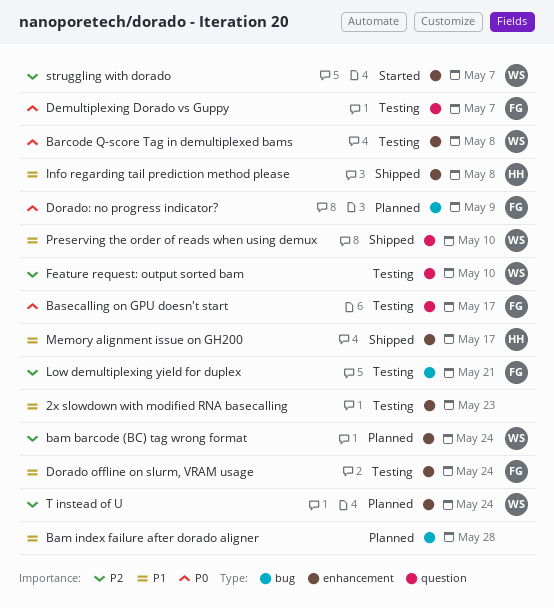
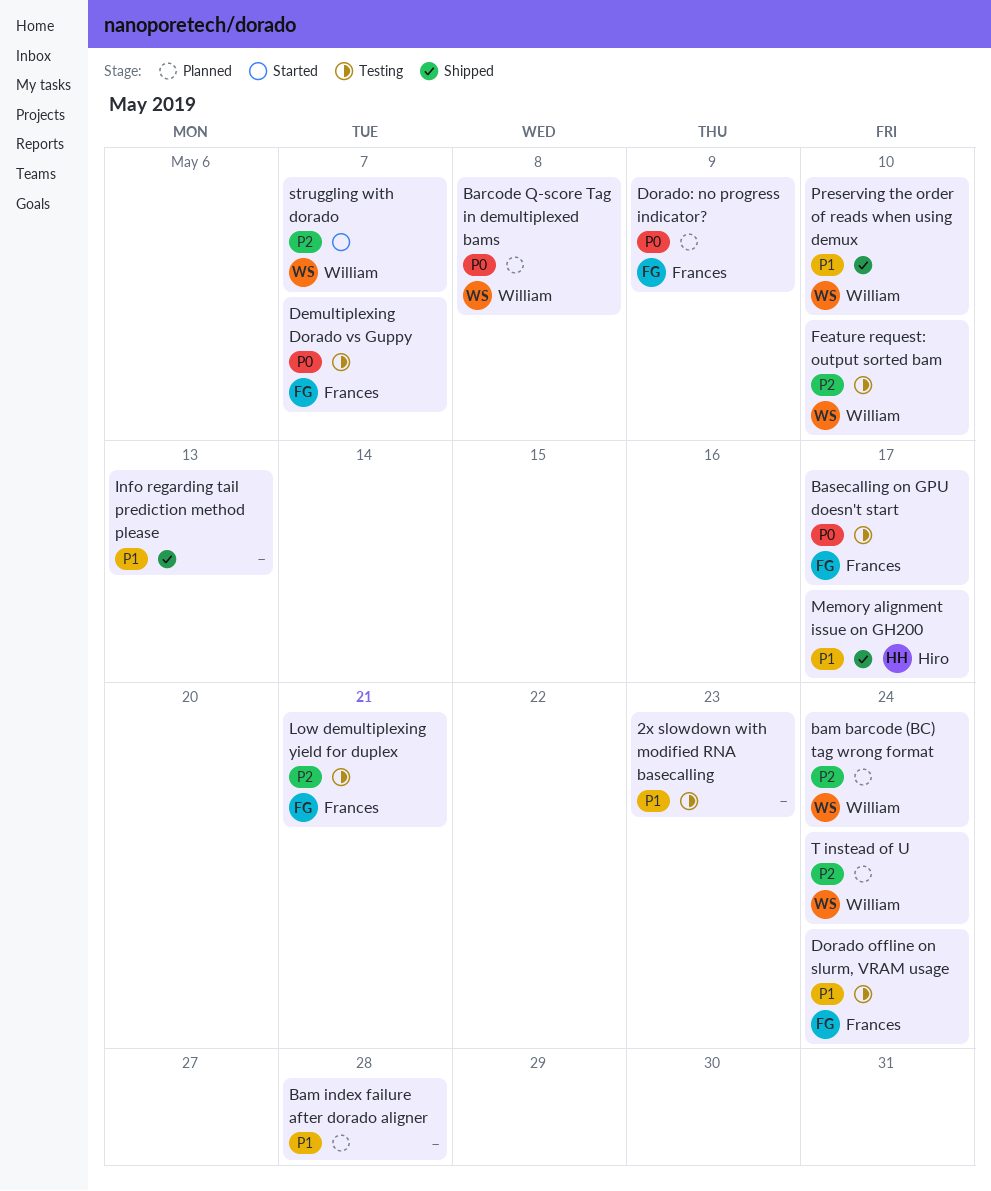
Barcode Q-score Tag in demultiplexed bams, status: Testing -> Planned
Info regarding tail prediction method please, owner: Hiro -> none
Info regarding tail prediction method please, due: May 8 -> May 13

